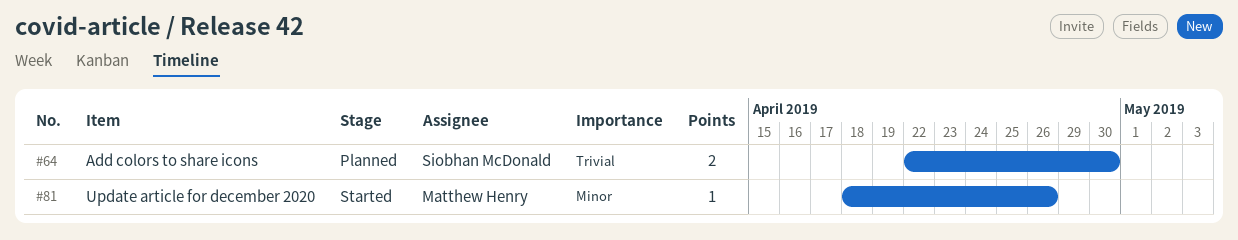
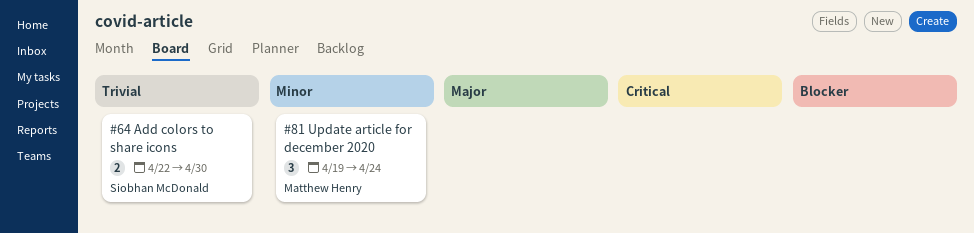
#81, estimate: 1 -> 3
#81, start: Apr 18 -> Apr 19
#81, due: Apr 26 -> Apr 24

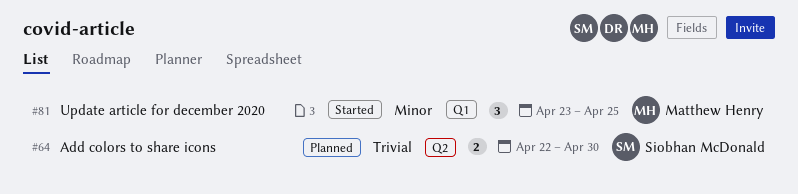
#81, start: Apr 19 -> Apr 23
#81, due: Apr 24 -> Apr 25

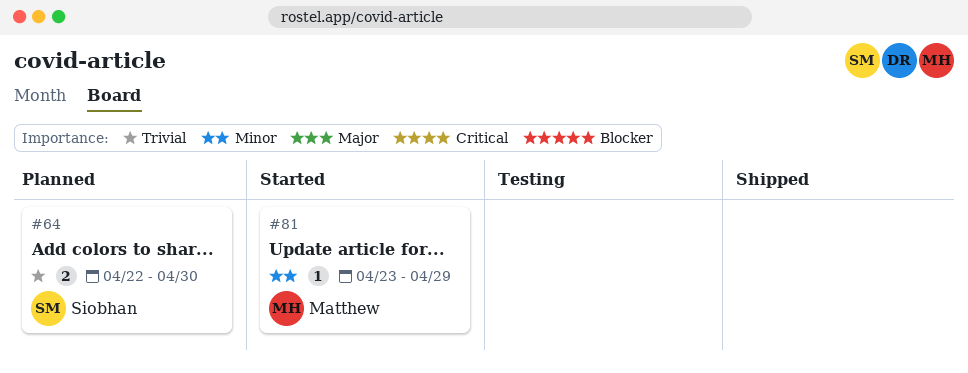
#81, estimate: 3 -> 1
#81, due: Apr 25 -> Apr 29

